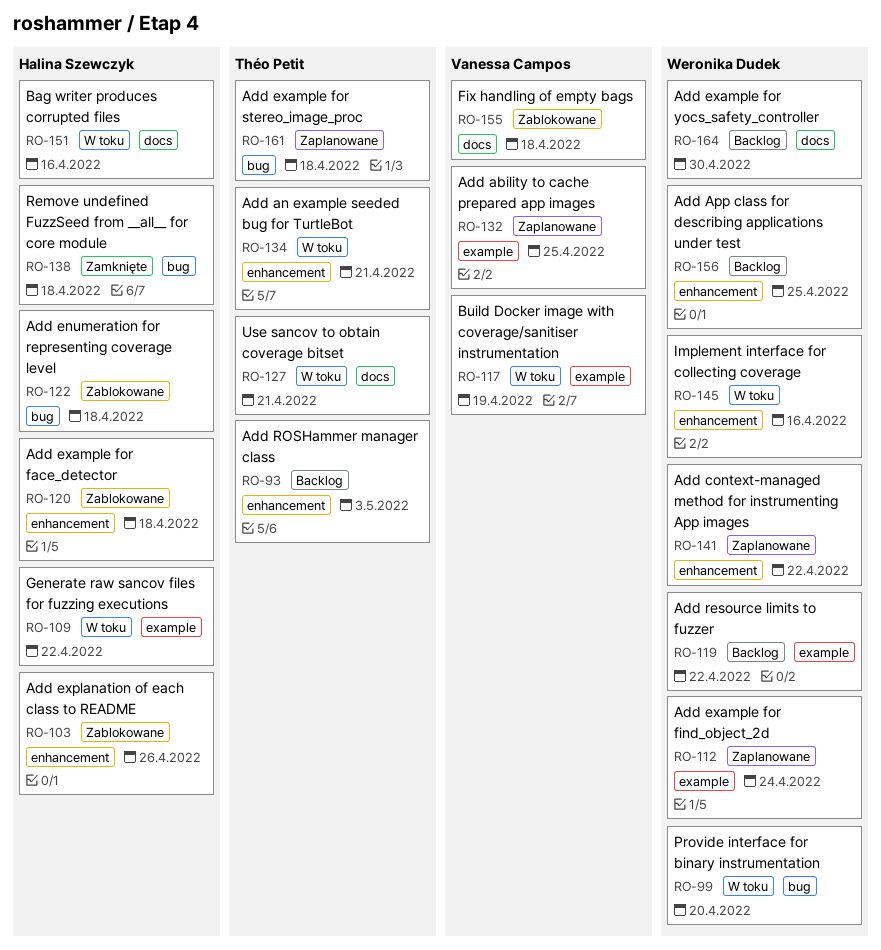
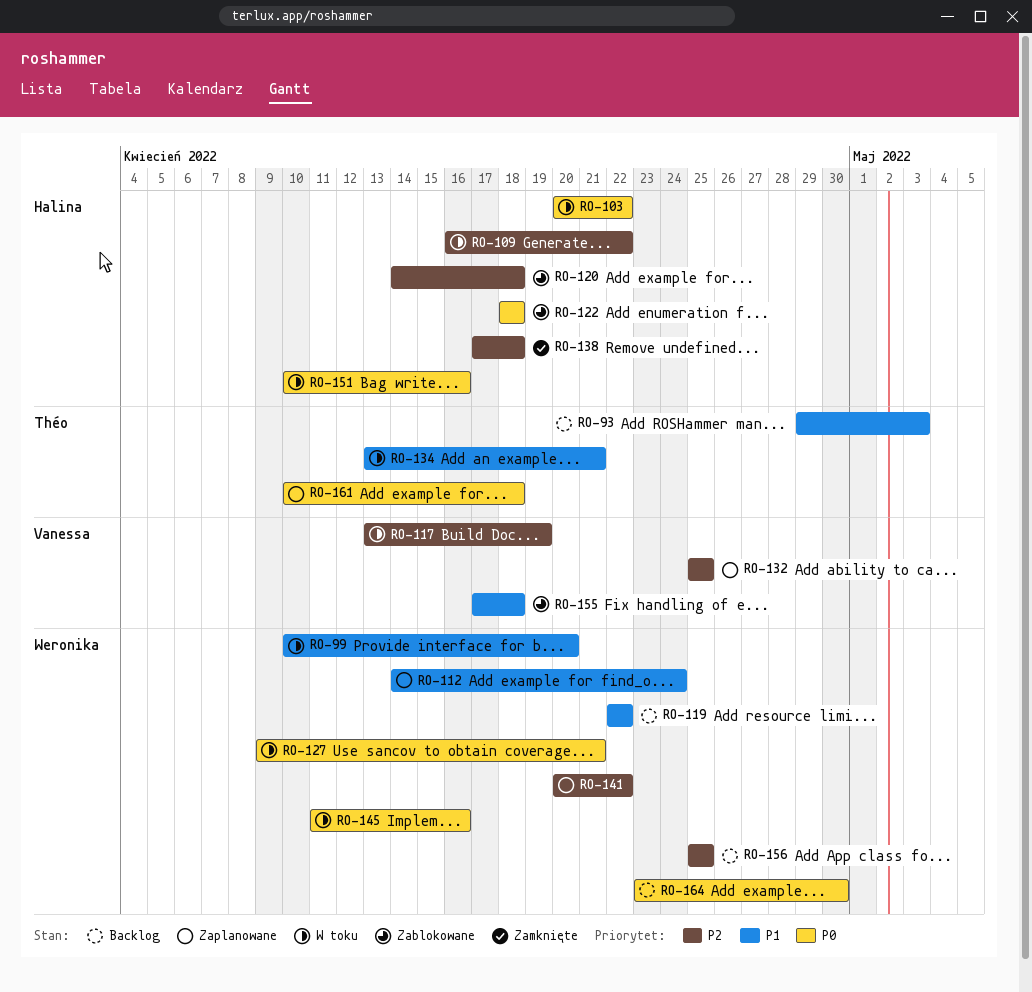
RO-103, status: Zablokowane -> W toku
RO-103, due: Apr 26 -> Apr 22
RO-127, owner: Théo Petit -> Weronika Dudek

